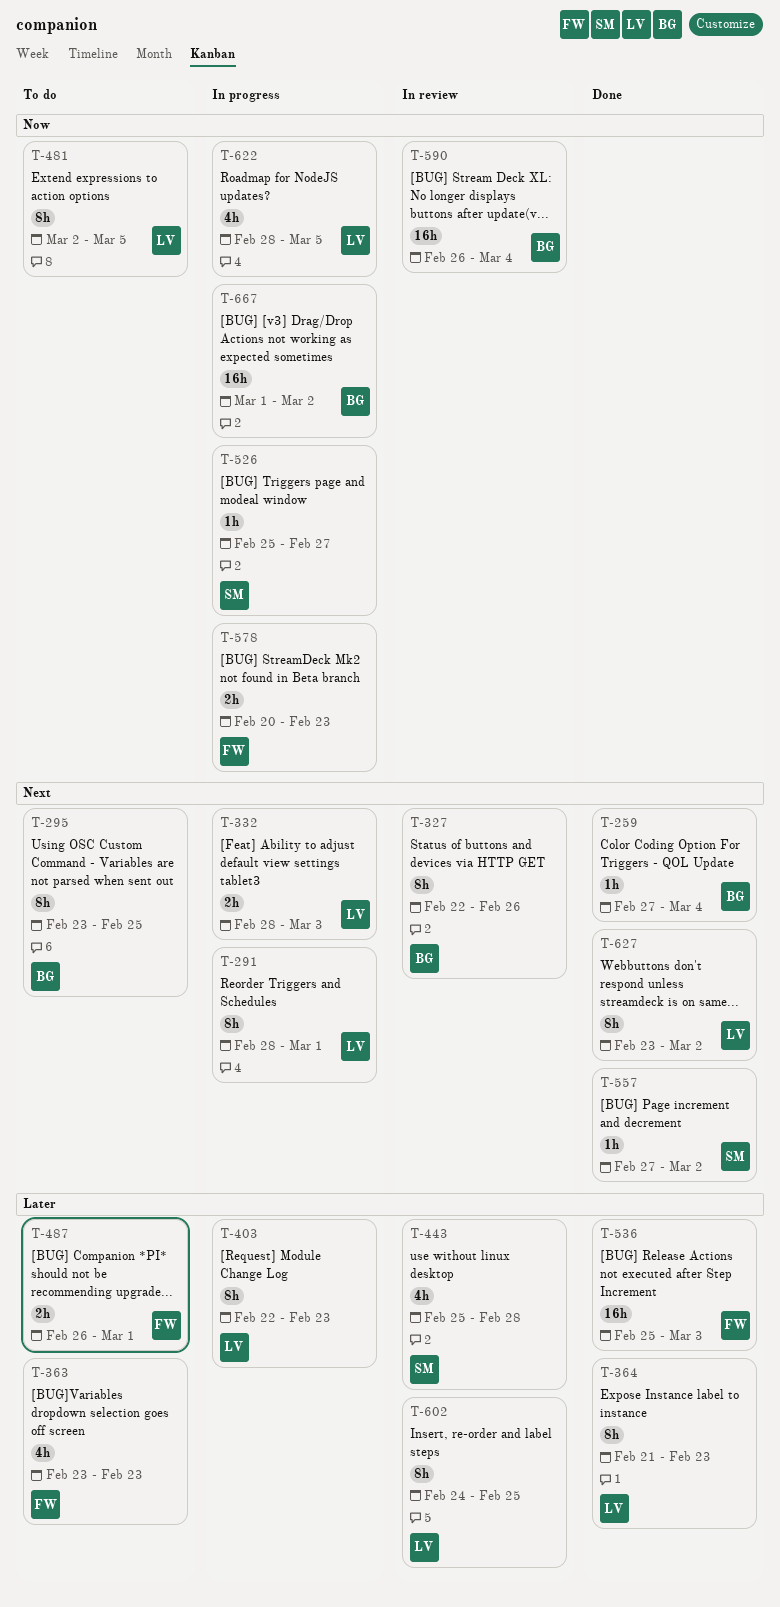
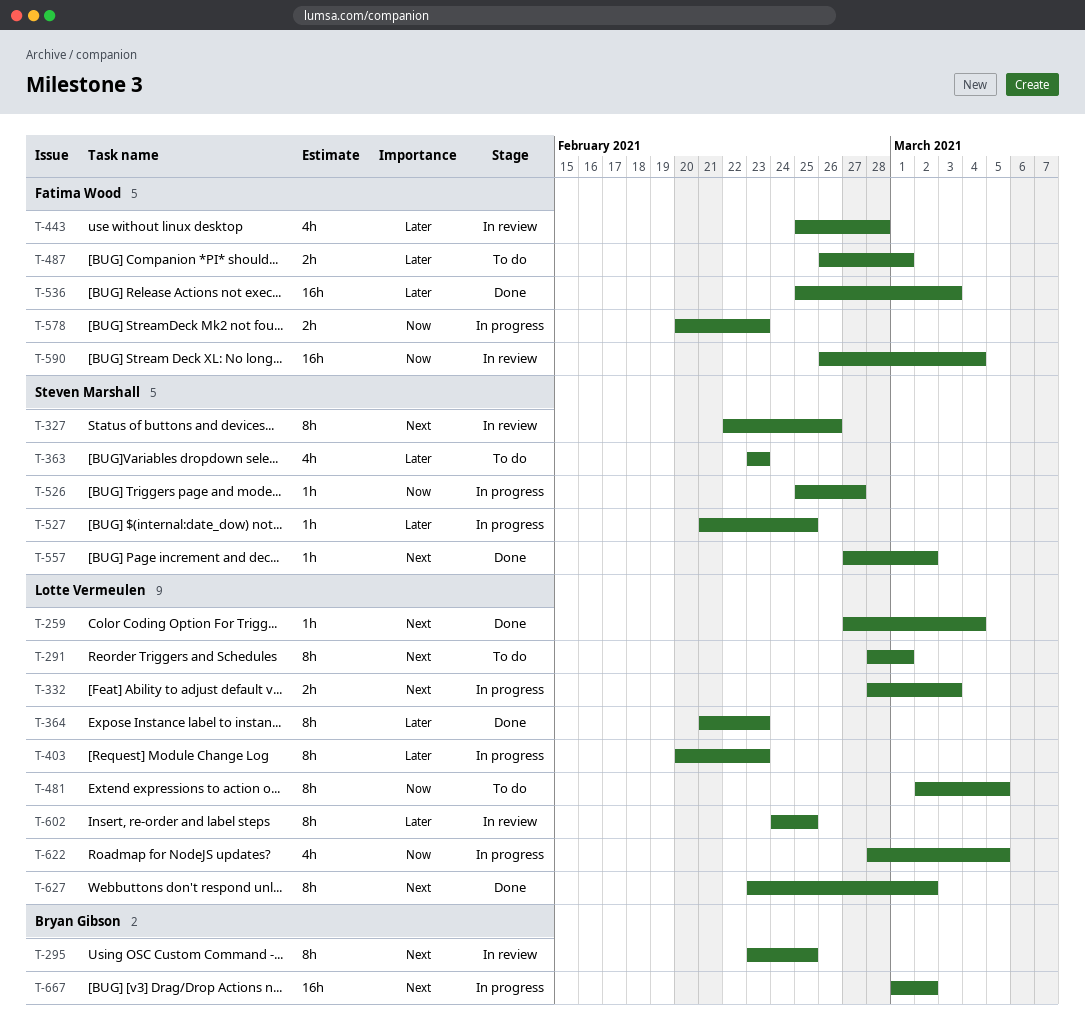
T-259, owner: Bryan Gibson -> Lotte Vermeulen
T-291, status: In progress -> To do
T-295, status: To do -> In review
T-327, owner: Bryan Gibson -> Steven Marshall
T-363, owner: Fatima Wood -> Steven Marshall
T-403, start: Feb 22 -> Feb 20
T-443, owner: Steven Marshall -> Fatima Wood
T-527: none -> present
T-590, owner: Bryan Gibson -> Fatima Wood
T-667, priority: Now -> Next

